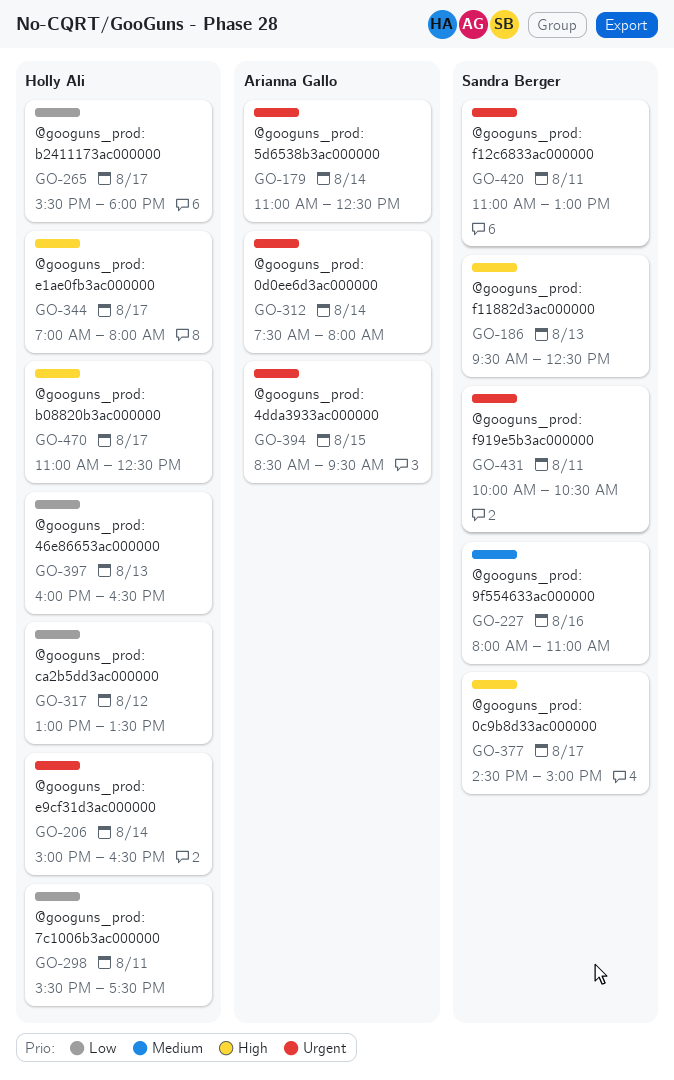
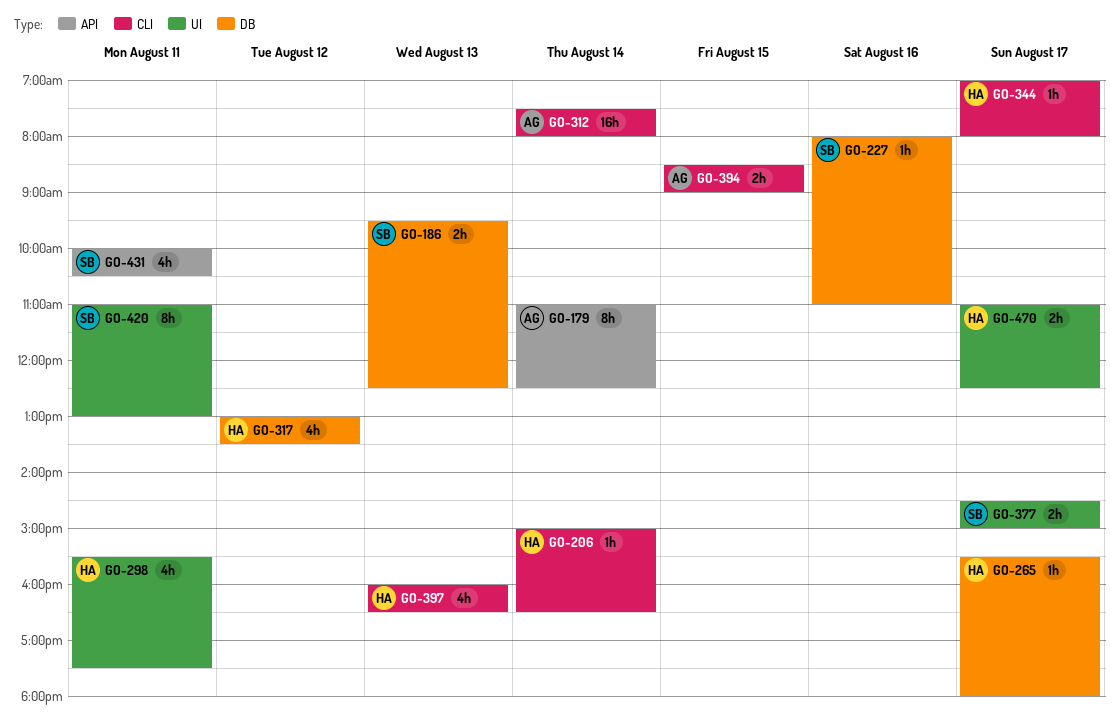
GO-394, ends: 09:30 -> 09:00

